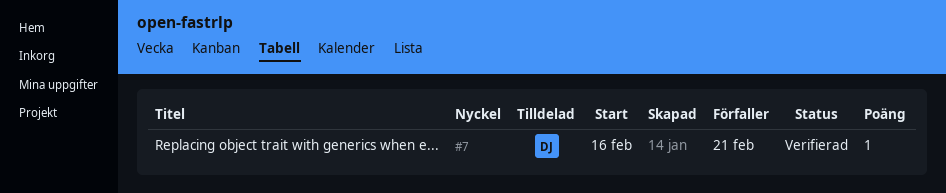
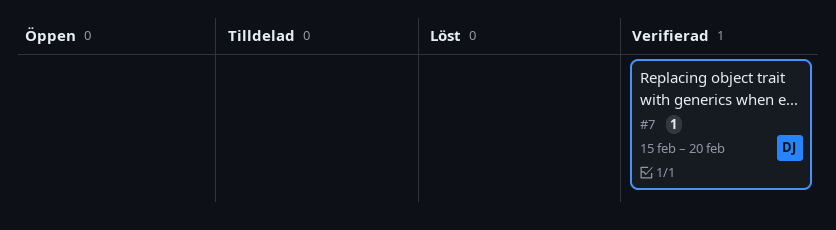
#7, start: Feb 16 -> Feb 15
#7, due: Feb 21 -> Feb 20

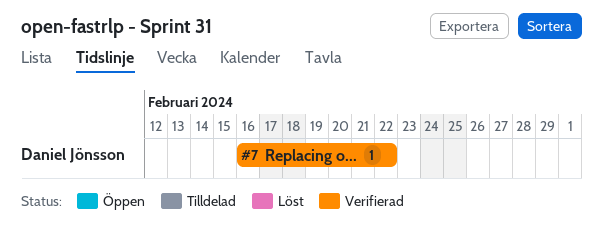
#7, start: Feb 15 -> Feb 16
#7, due: Feb 20 -> Feb 22

